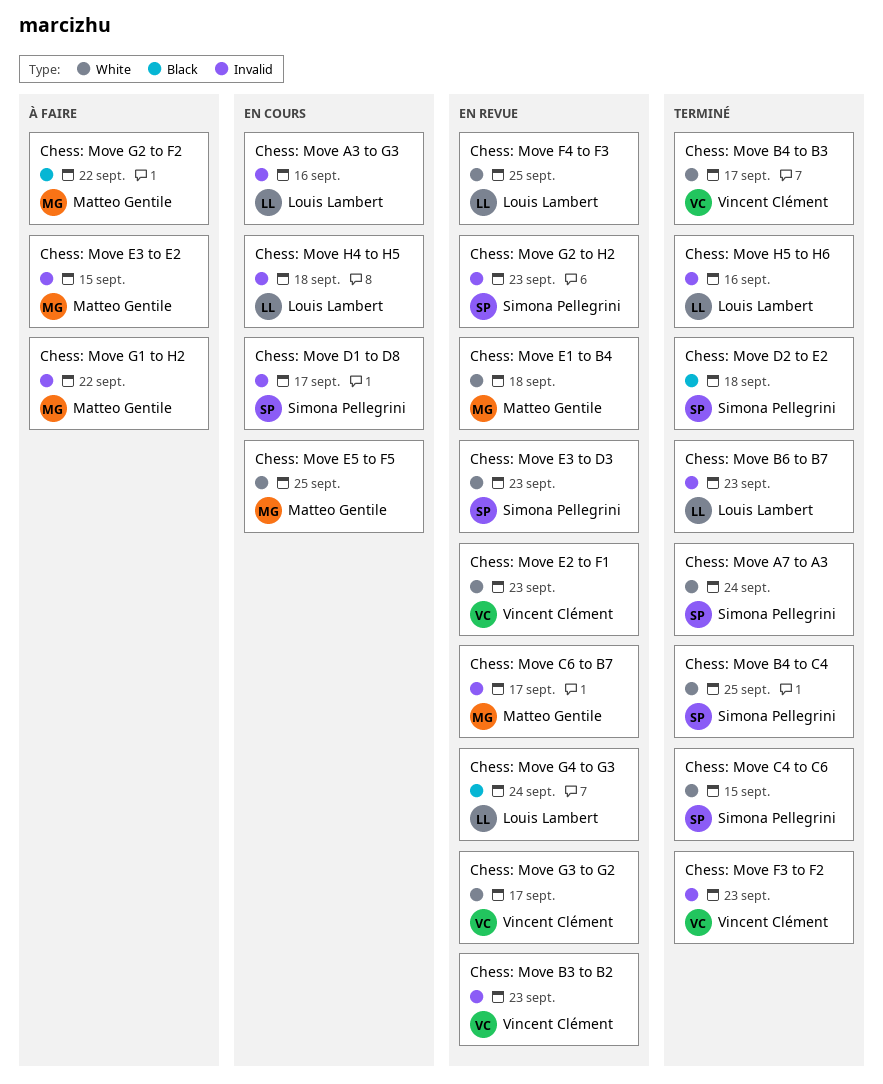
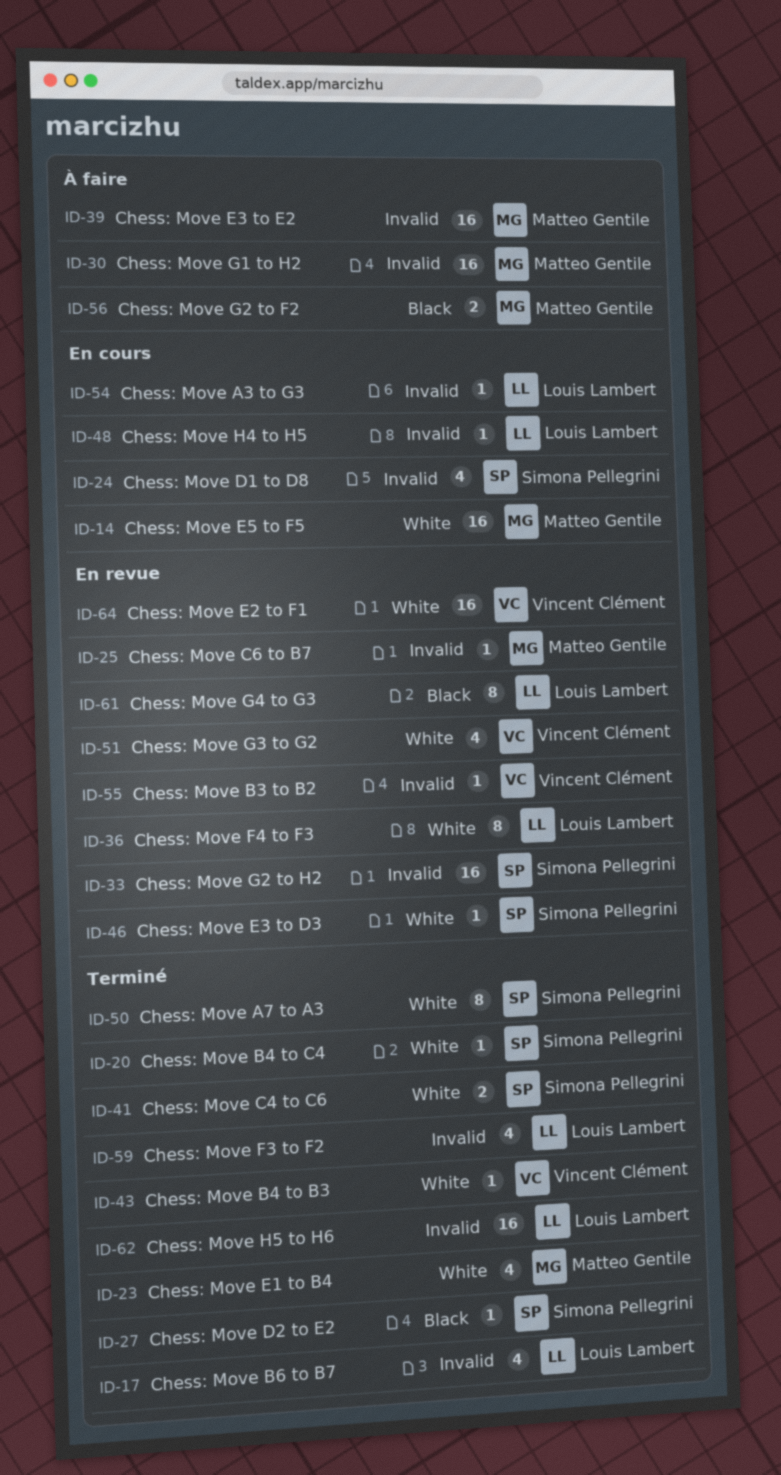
Chess: Move E1 to B4, status: En revue -> Terminé
Chess: Move F3 to F2, owner: Vincent Clément -> Louis Lambert

